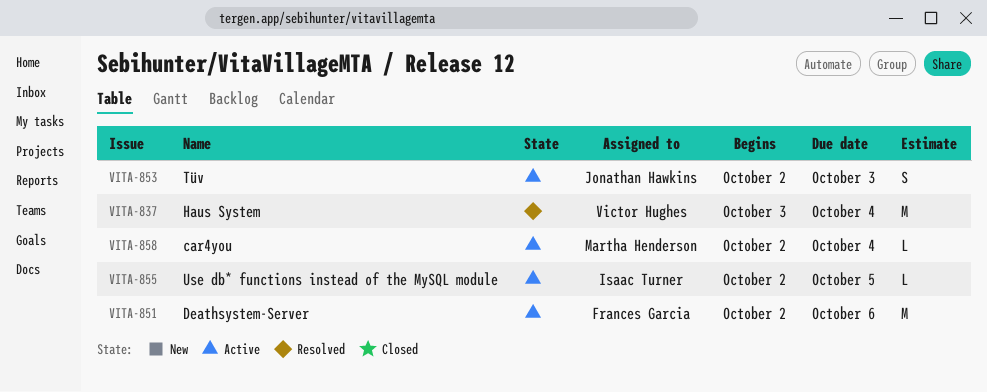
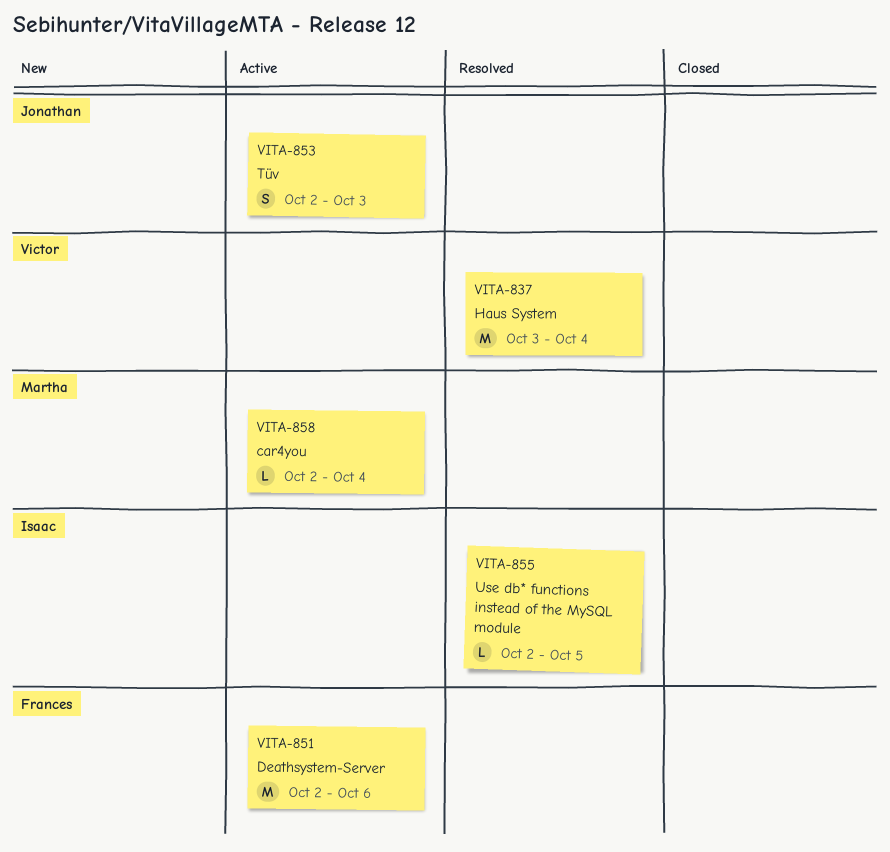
VITA-855, status: Active -> Resolved

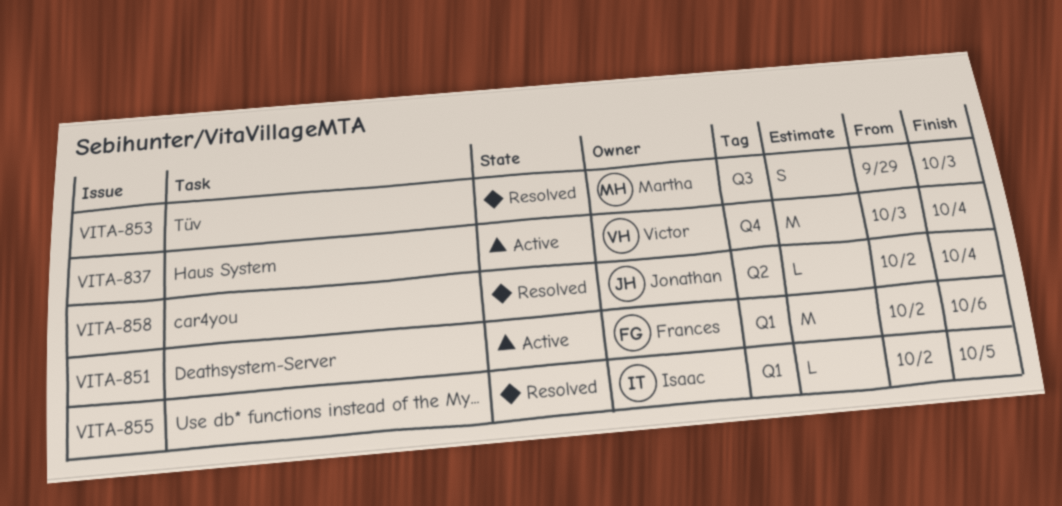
VITA-837, status: Resolved -> Active
VITA-853, status: Active -> Resolved
VITA-853, owner: Jonathan -> Martha
VITA-853, start: Oct 2 -> Sep 29
VITA-858, status: Active -> Resolved
VITA-858, owner: Martha -> Jonathan

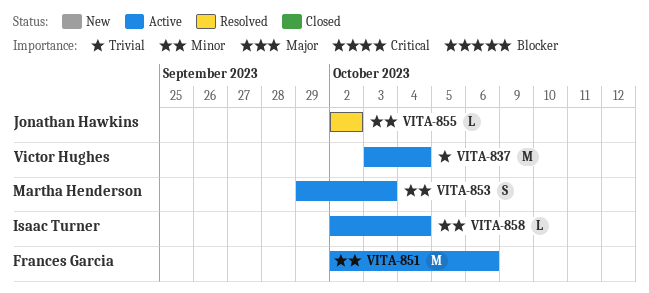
VITA-853, status: Resolved -> Active
VITA-855, owner: Isaac Turner -> Jonathan Hawkins
VITA-855, due: Oct 5 -> Oct 2
VITA-858, status: Resolved -> Active
VITA-858, owner: Jonathan Hawkins -> Isaac Turner

